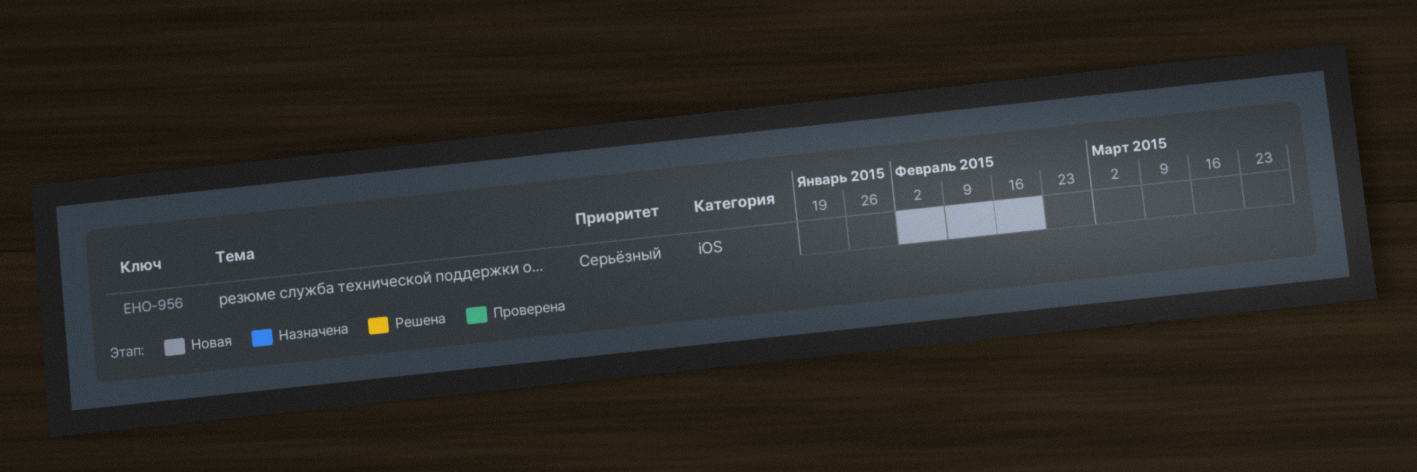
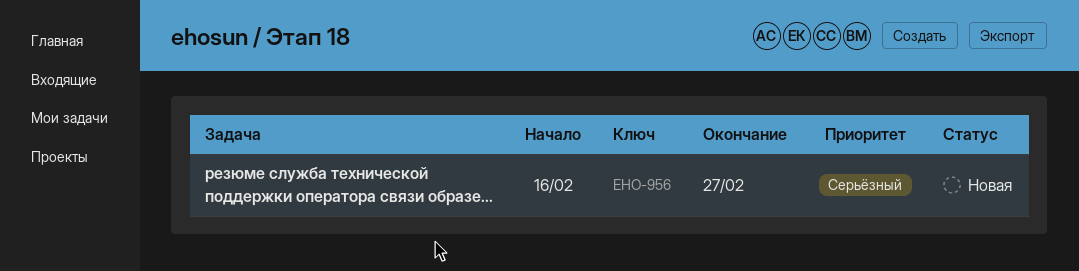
EHO-956, start: Feb 2 -> Feb 16
EHO-956, due: Feb 20 -> Feb 27

